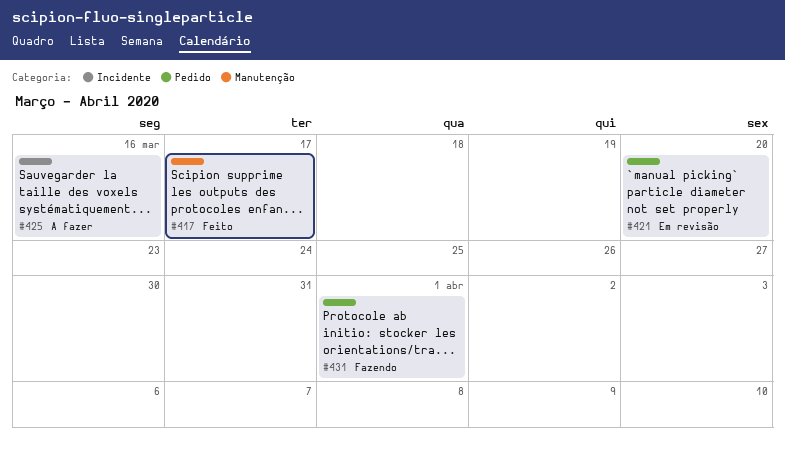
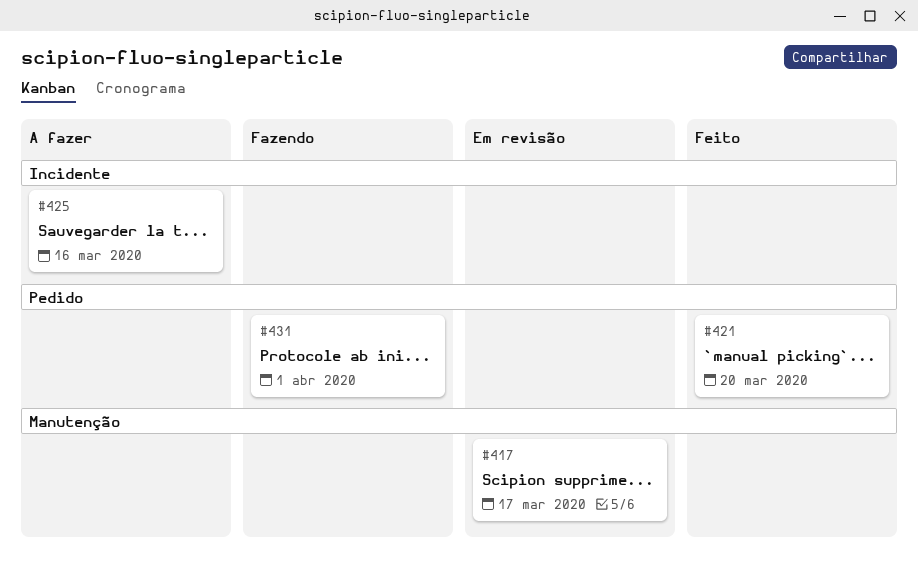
#417, status: Feito -> Em revisão
#421, status: Em revisão -> Feito

